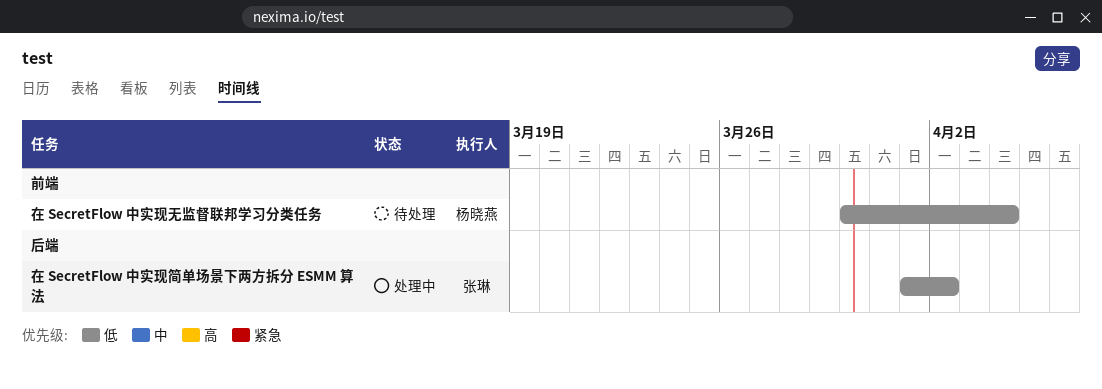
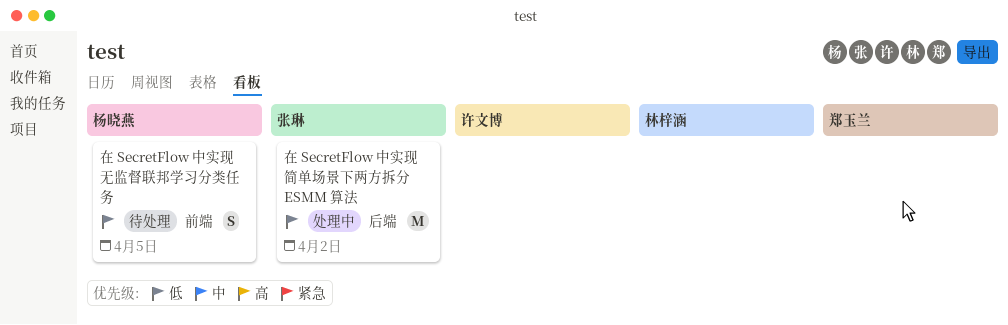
在 SecretFlow 中实现无监督联邦学习分类任务, due: Apr 4 -> Apr 5

